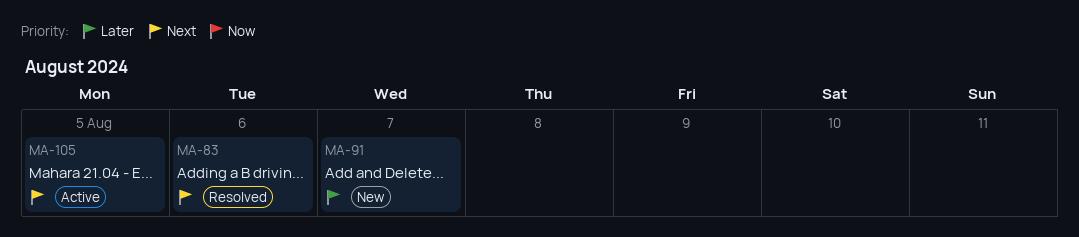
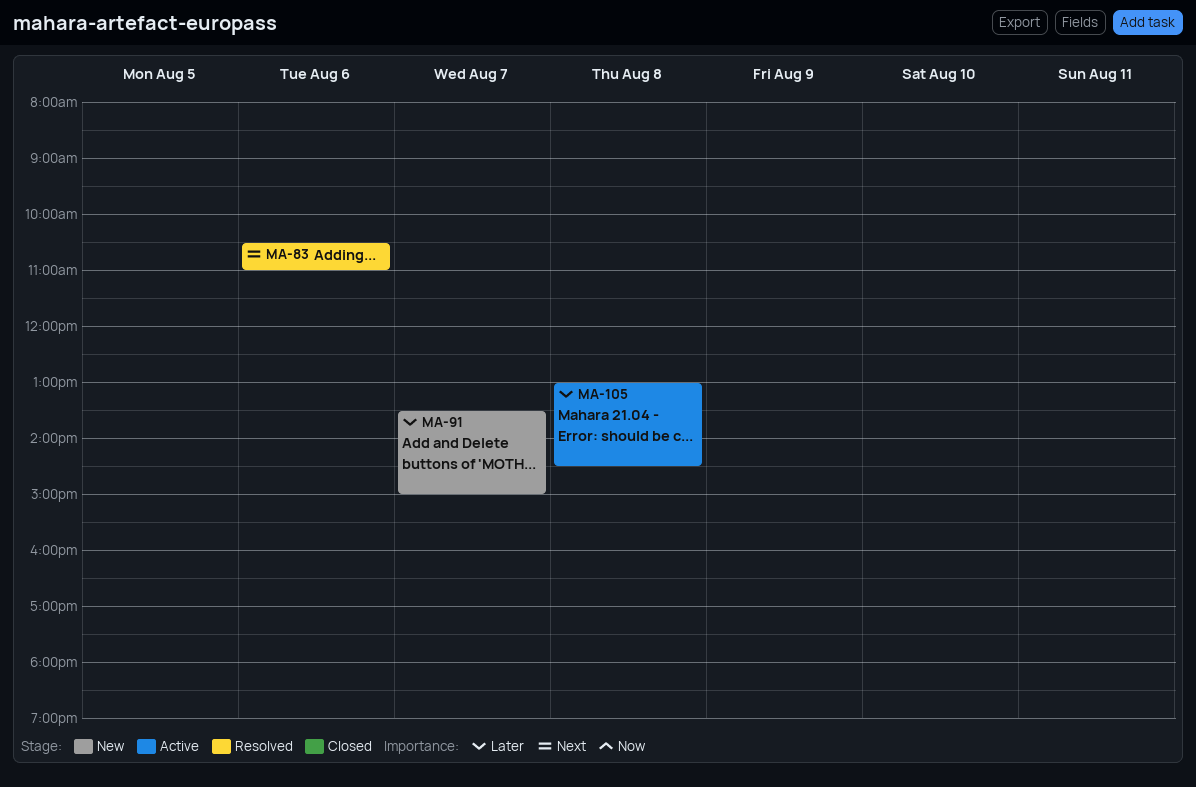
MA-105, priority: Next -> Later
MA-105, day: Aug 5 -> Aug 8

